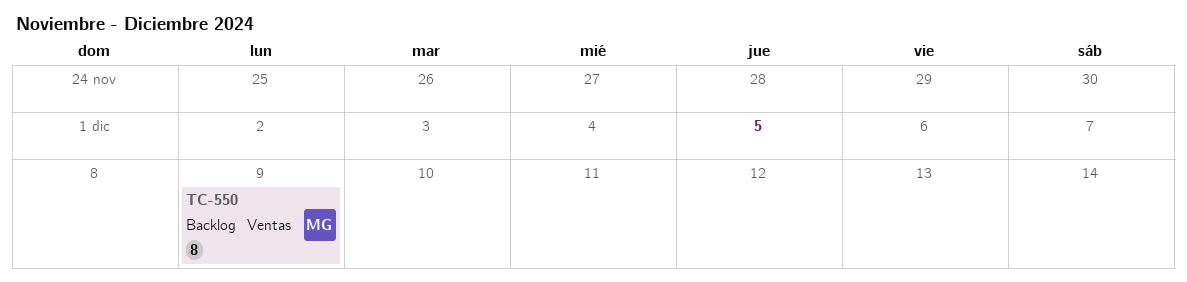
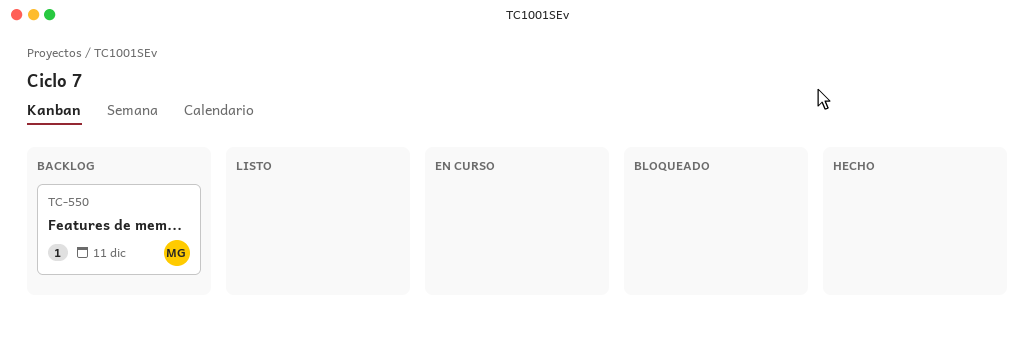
TC-550, estimate: 8 -> 1
TC-550, due: Dec 9 -> Dec 11

